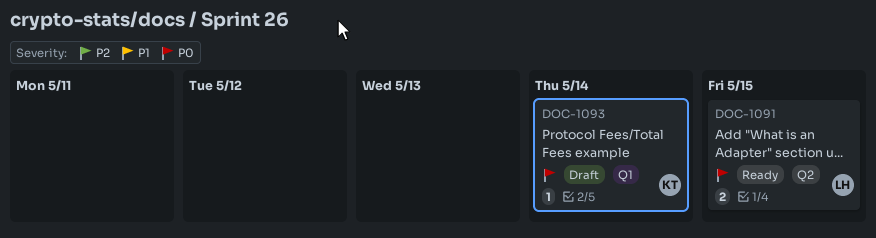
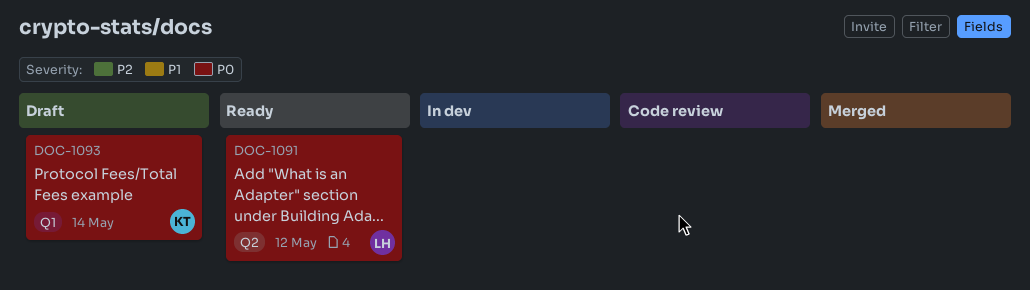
DOC-1091, due: May 15 -> May 12

